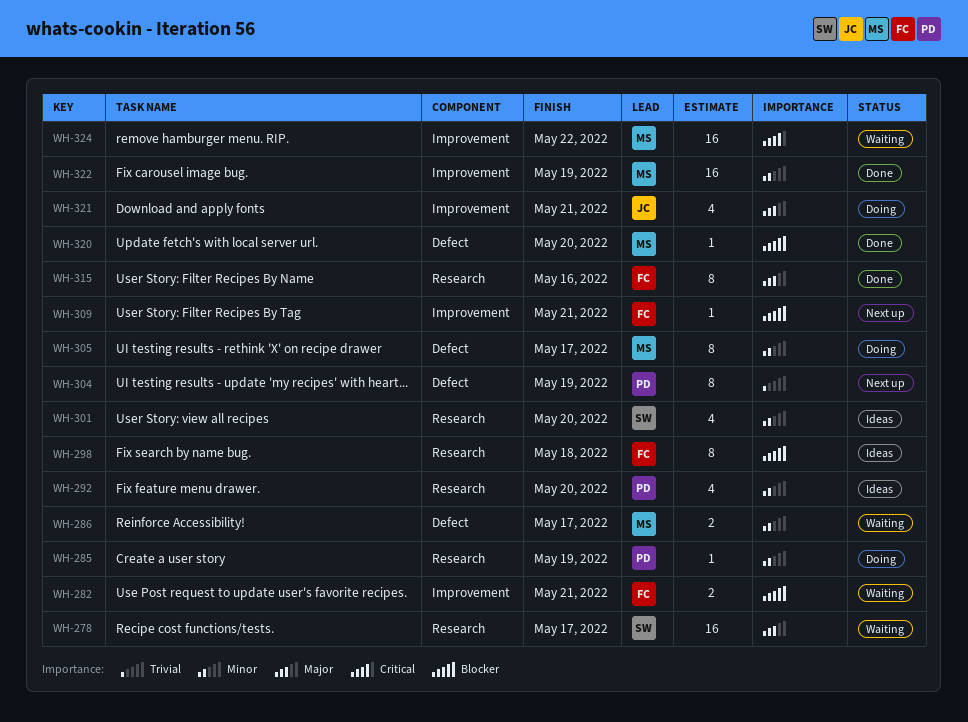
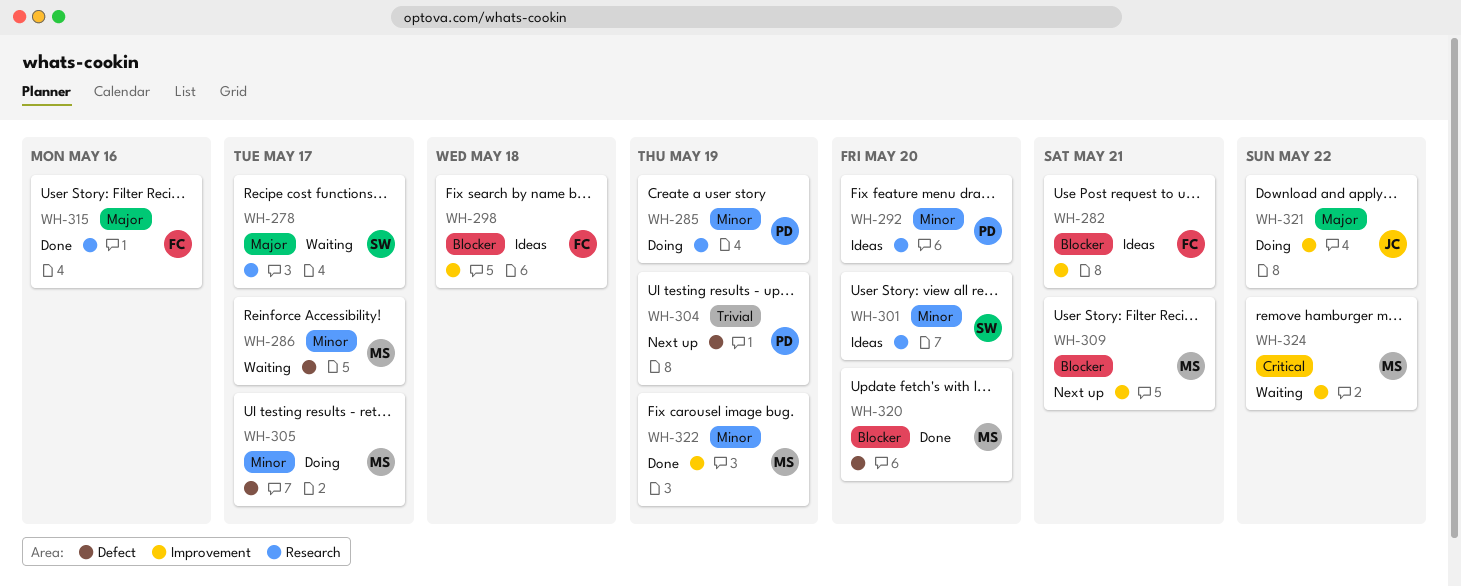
WH-282, status: Waiting -> Ideas
WH-298, label: Research -> Improvement
WH-309, owner: FC -> MS
WH-321, due: May 21 -> May 22

